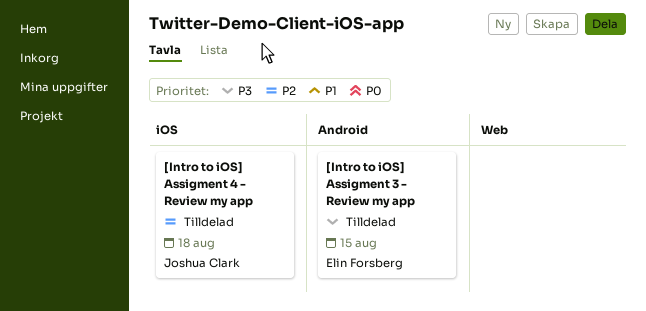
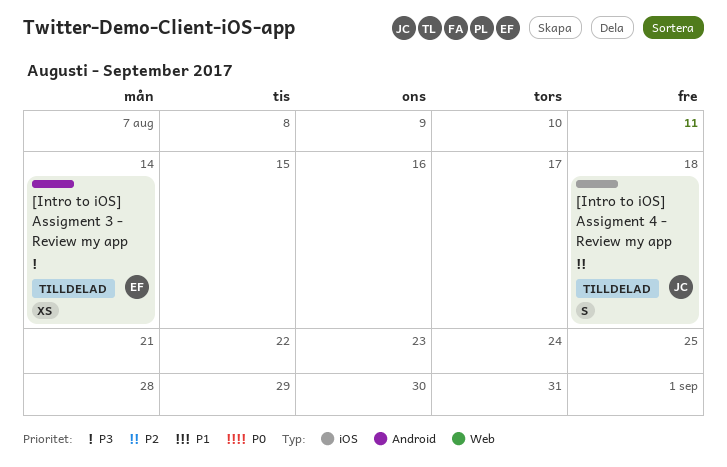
[Intro to iOS] Assigment 3 - Review my app, due: Aug 15 -> Aug 14

